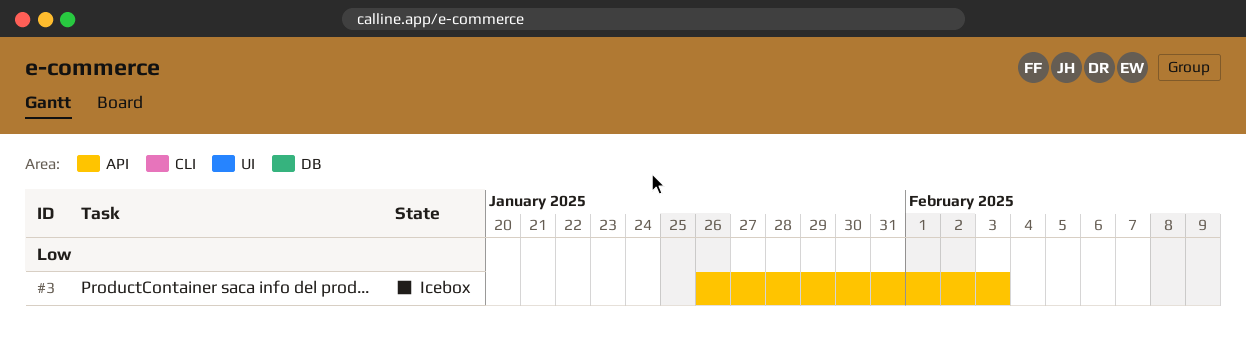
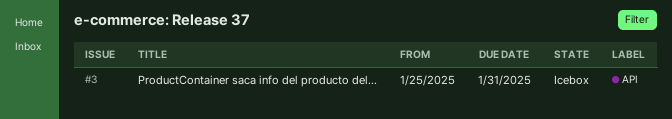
#3, start: Jan 26 -> Jan 25
#3, due: Feb 3 -> Jan 31

